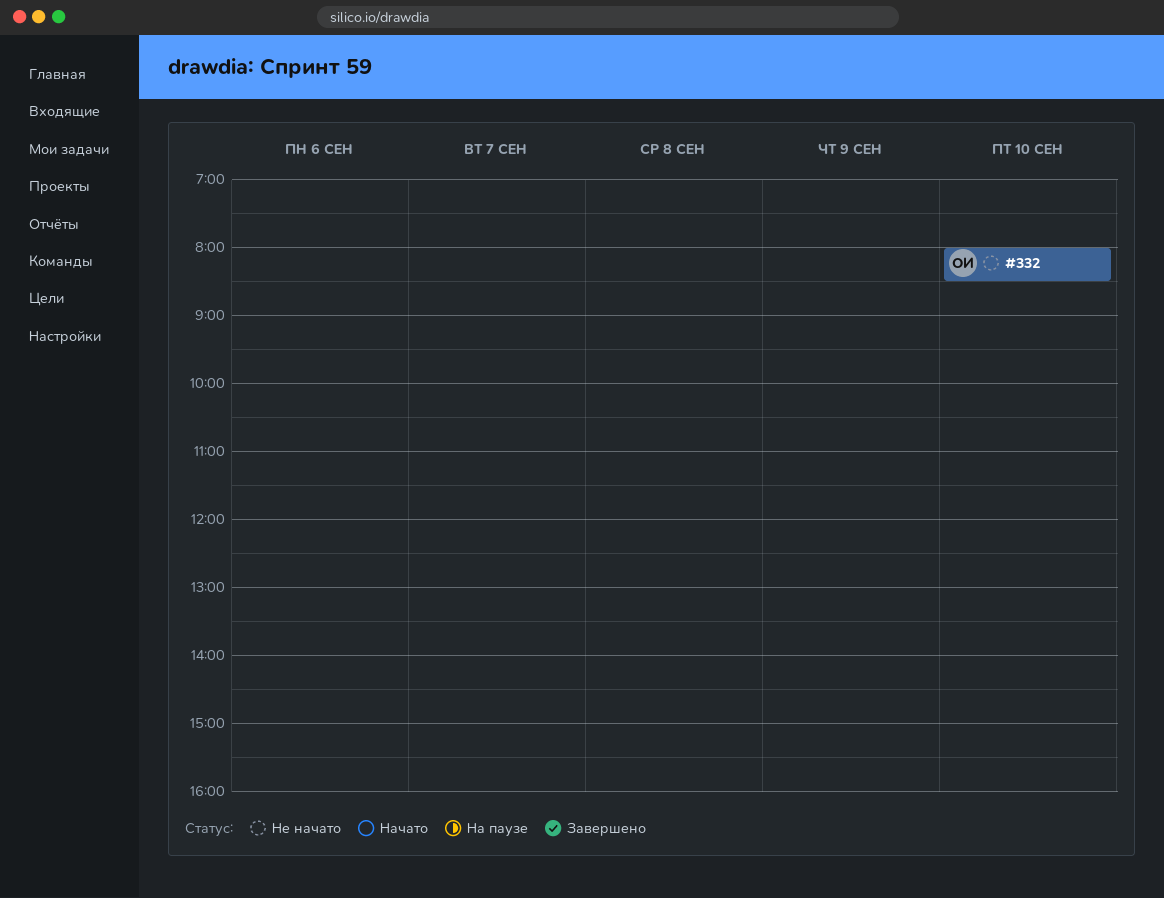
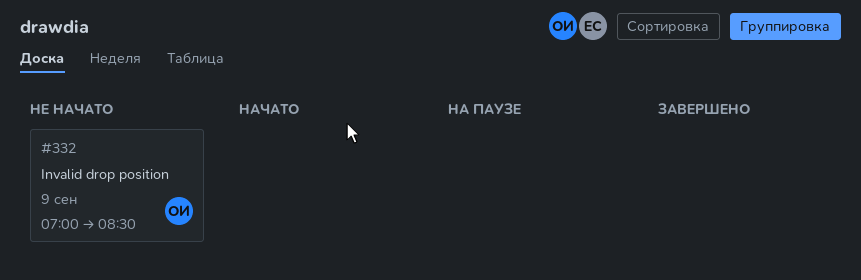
#332, day: Sep 10 -> Sep 9
#332, begins: 08:00 -> 07:00

